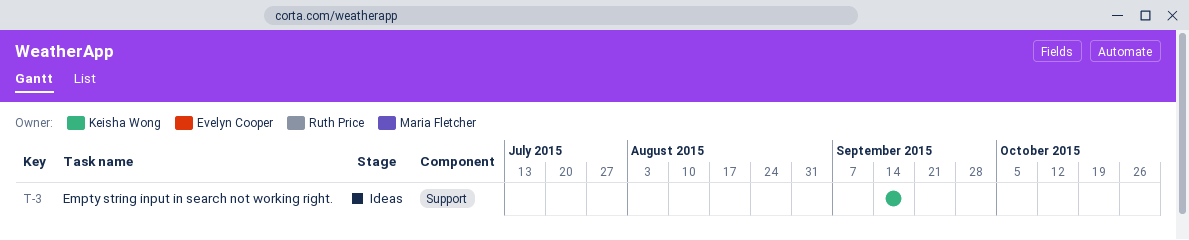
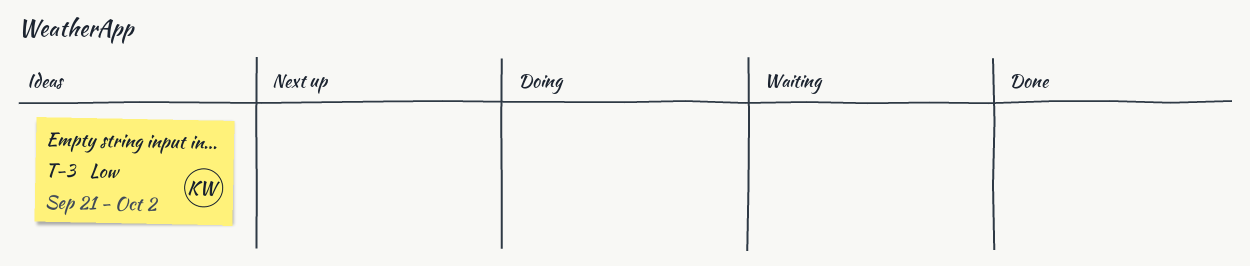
T-3, start: Sep 14 -> Sep 21
T-3, due: Sep 18 -> Oct 2

